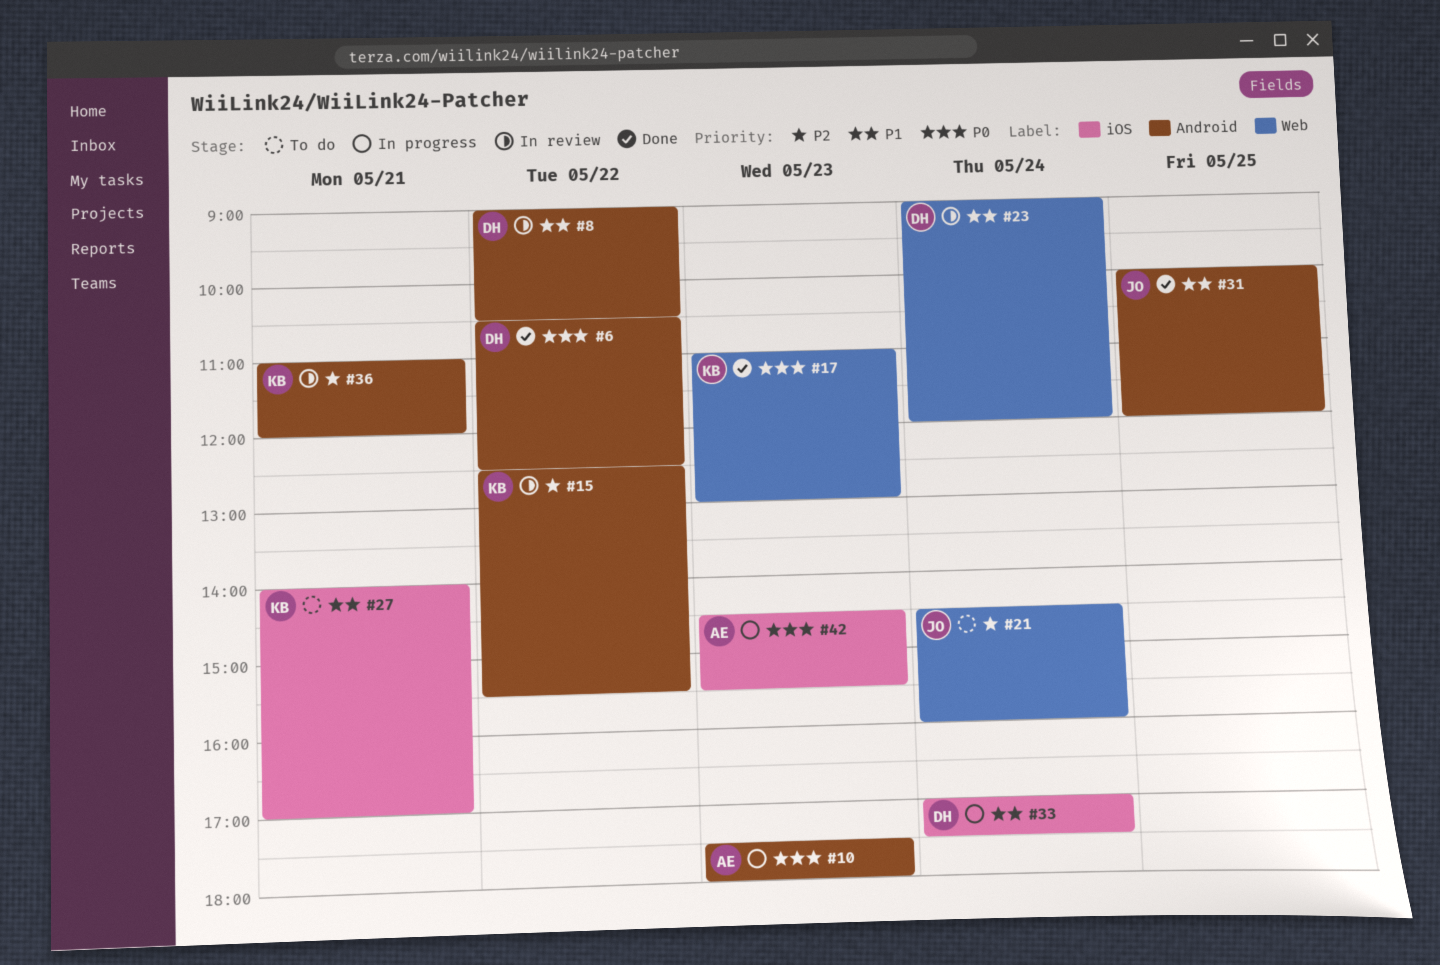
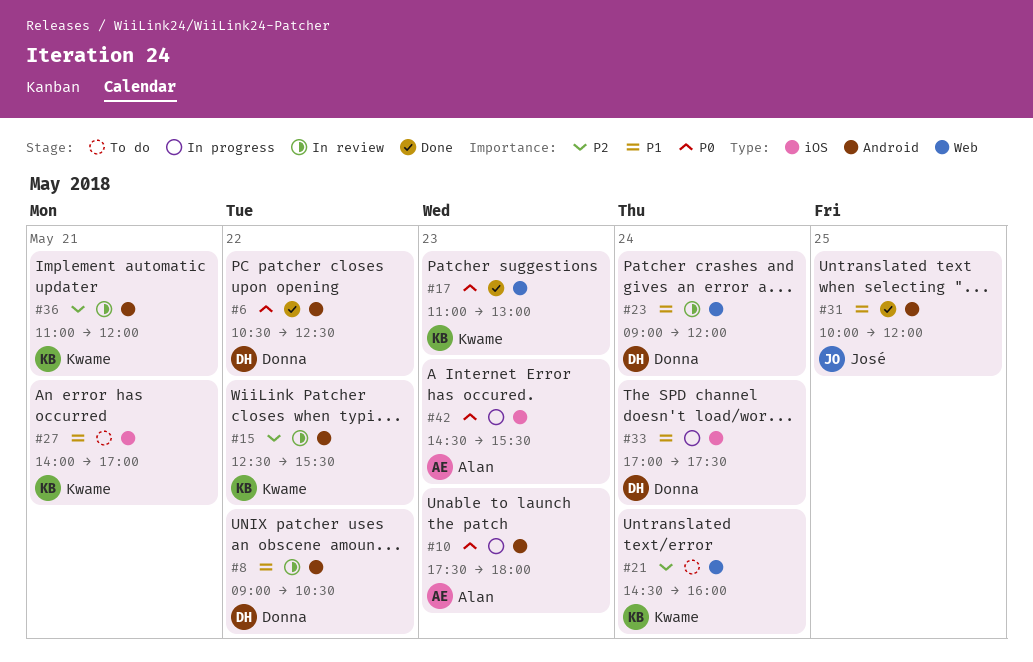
#21, owner: José -> Kwame

